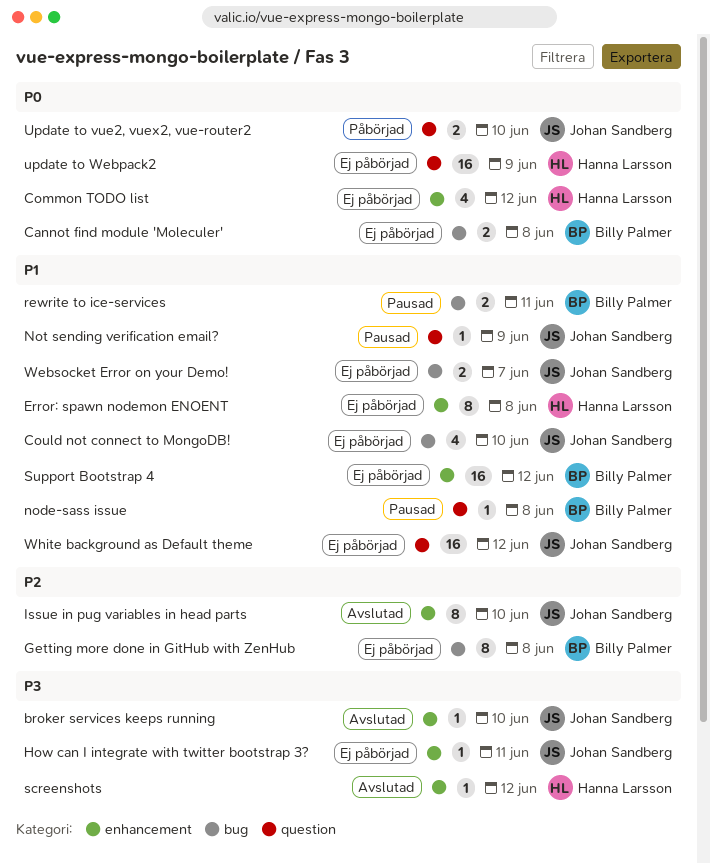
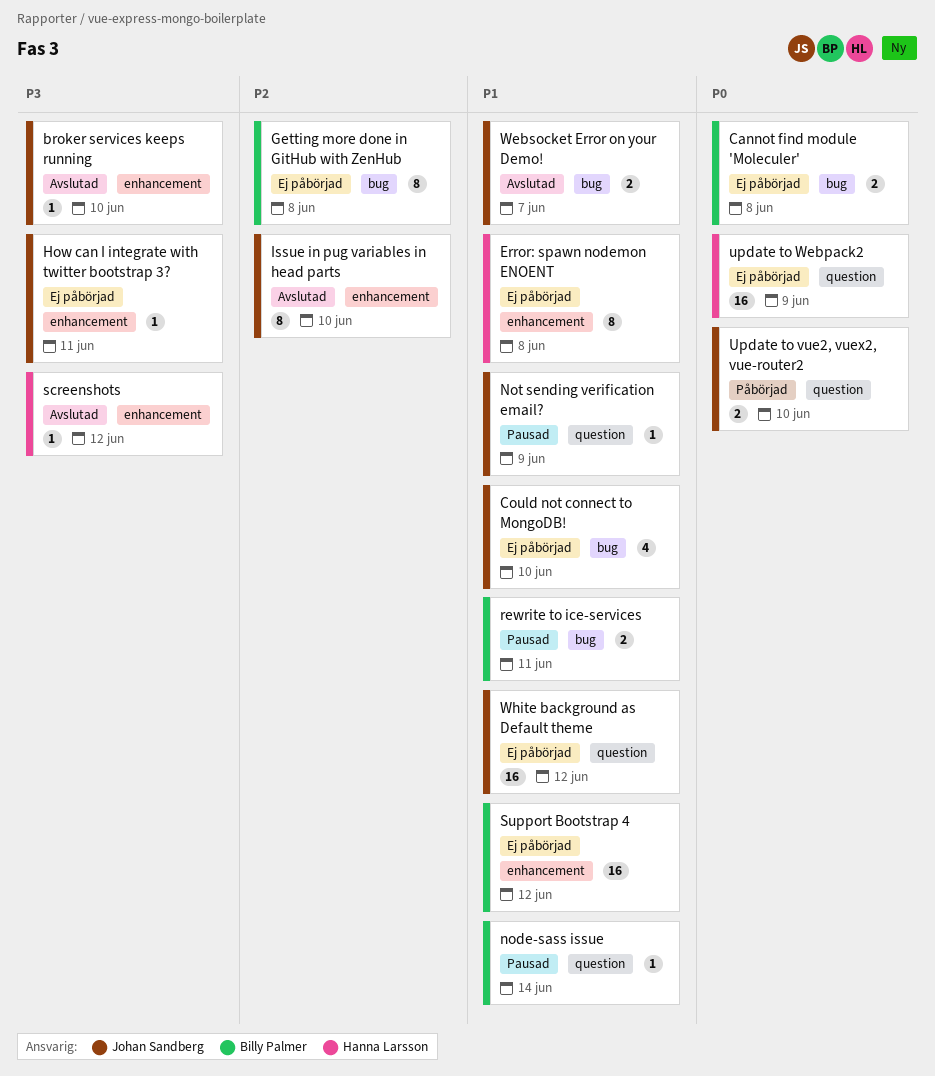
Common TODO list: present -> none
node-sass issue, due: Jun 8 -> Jun 14
Websocket Error on your Demo!, status: Ej påbörjad -> Avslutad

